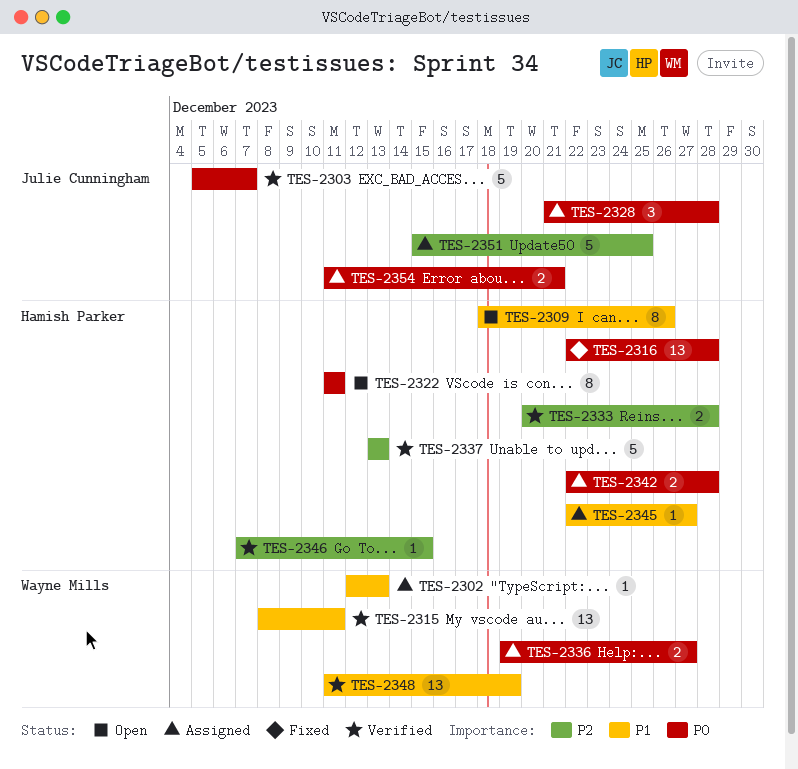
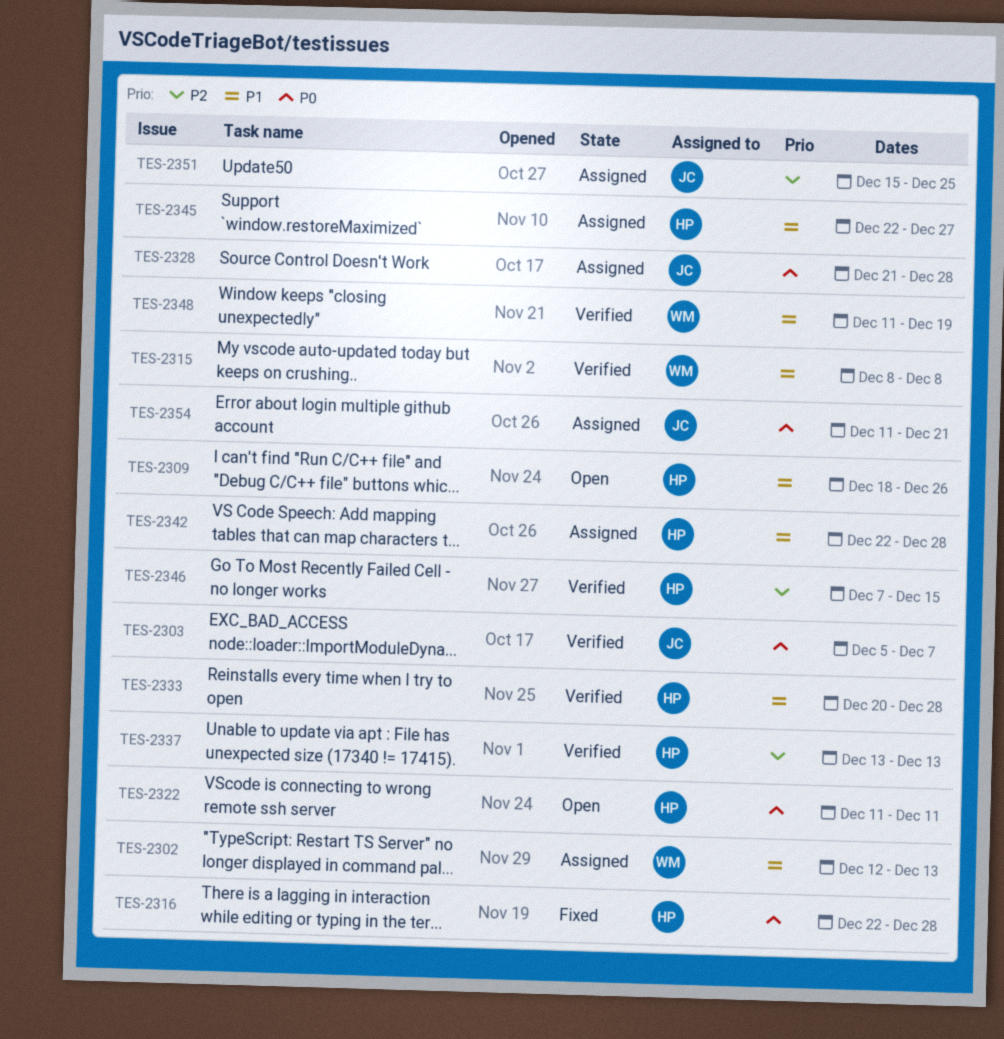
TES-2315, due: Dec 11 -> Dec 8
TES-2333, priority: P2 -> P1
TES-2336: present -> none
TES-2342, priority: P0 -> P1

